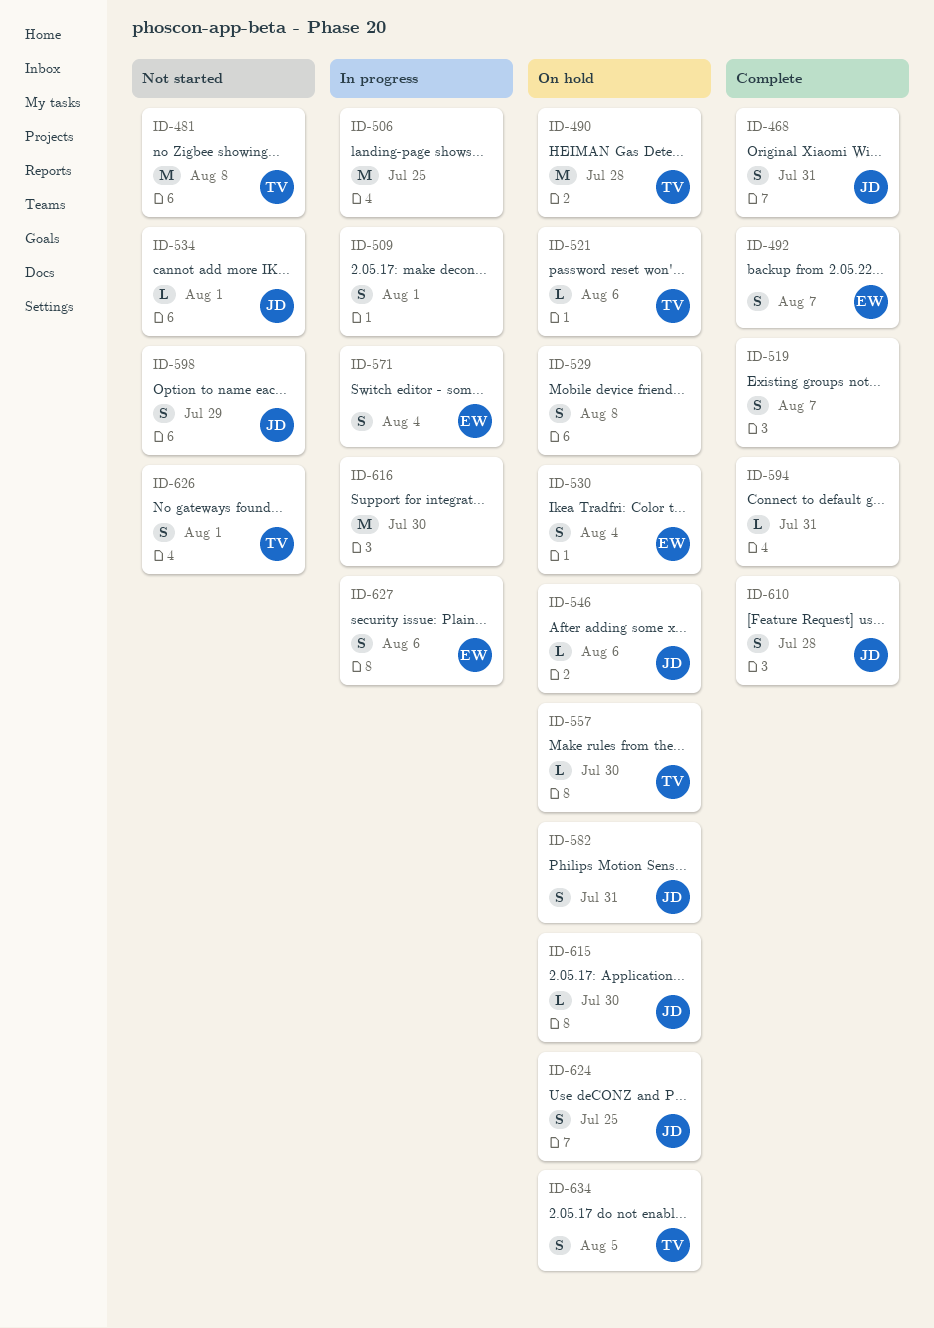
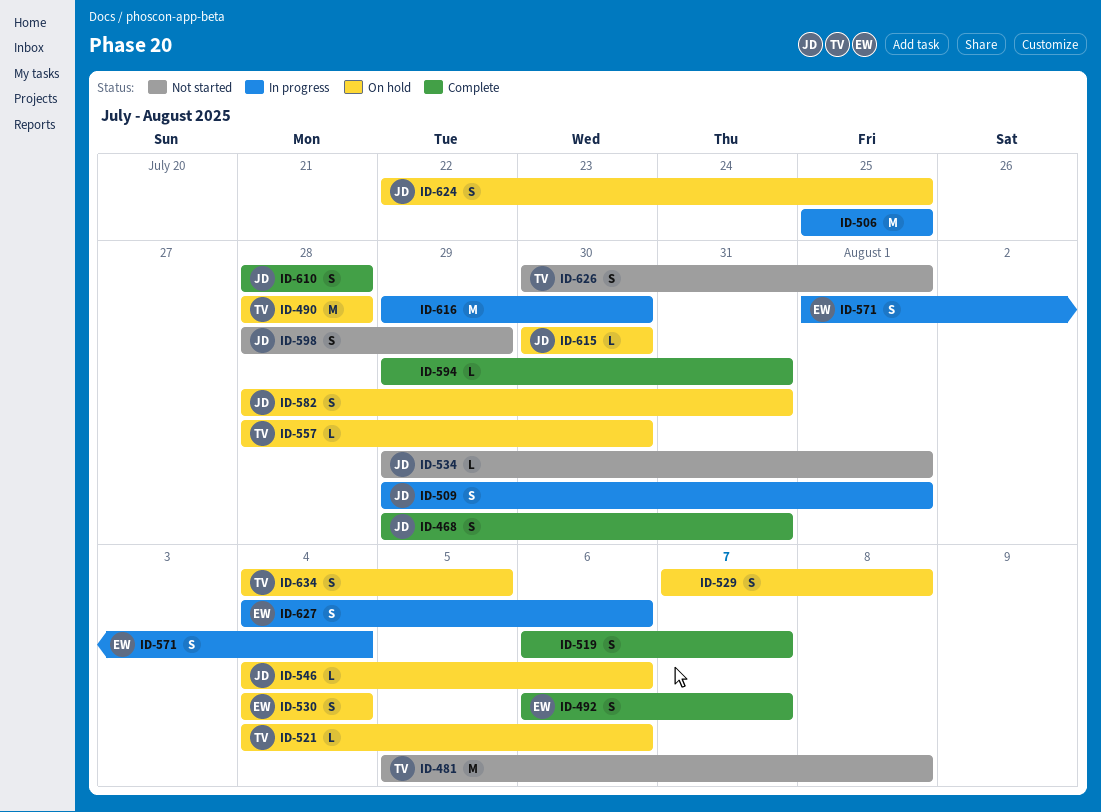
ID-509, owner: none -> JD

